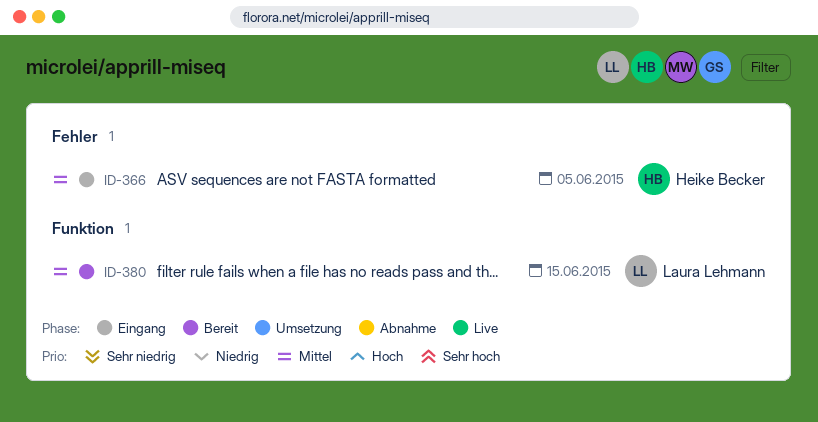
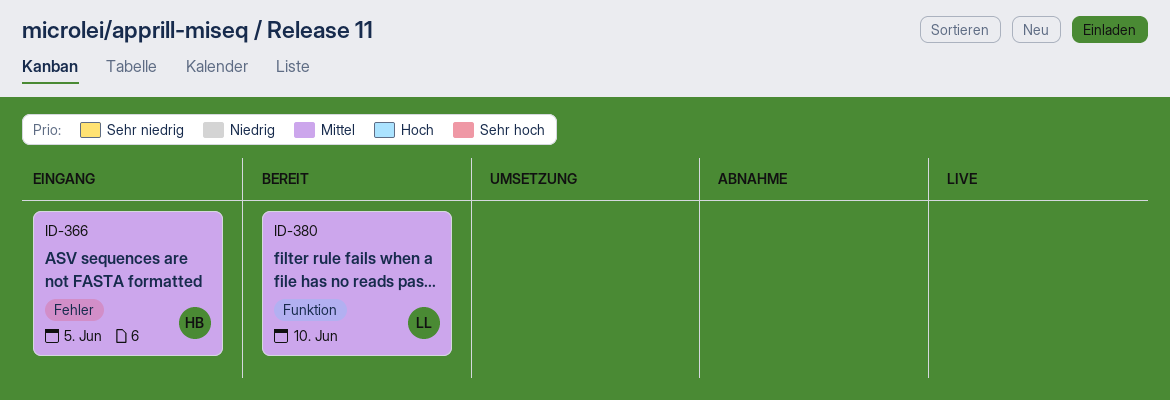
ID-380, due: Jun 15 -> Jun 10

